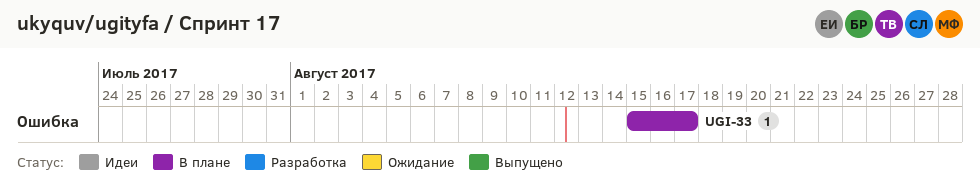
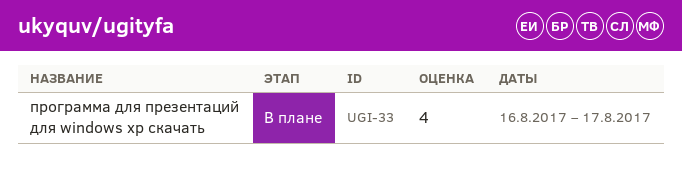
UGI-33, estimate: 1 -> 4
UGI-33, start: Aug 15 -> Aug 16

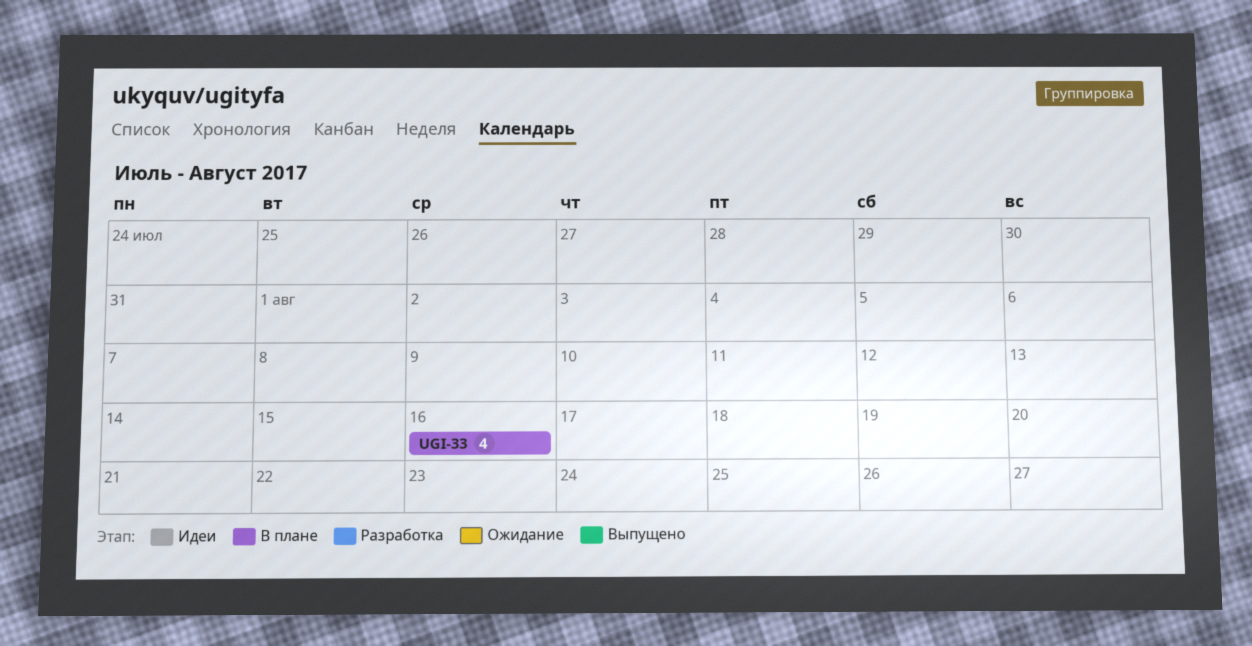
UGI-33, due: Aug 17 -> Aug 16

